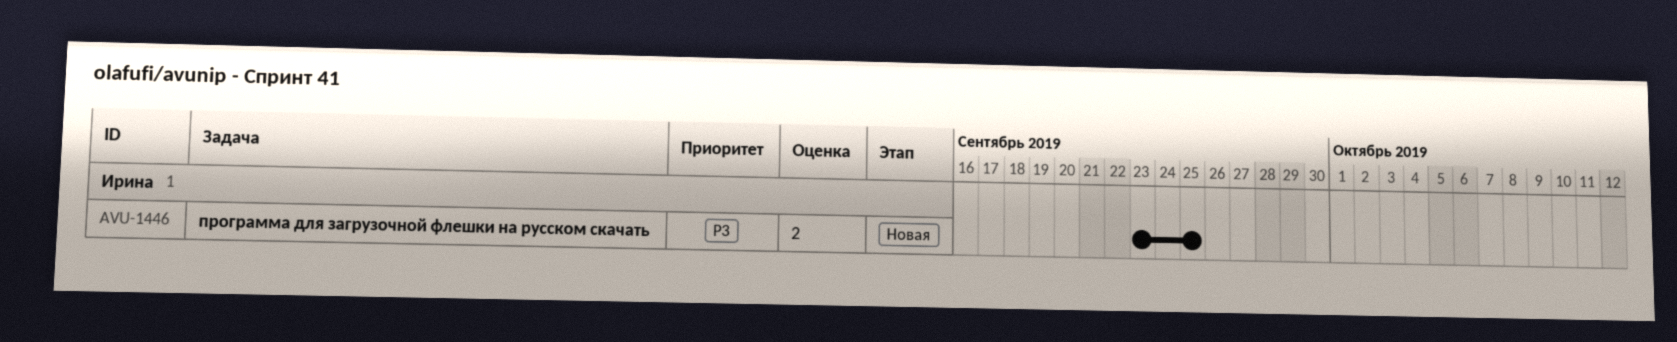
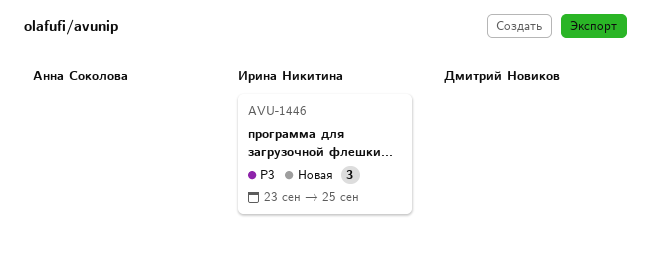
AVU-1446, estimate: 2 -> 3

